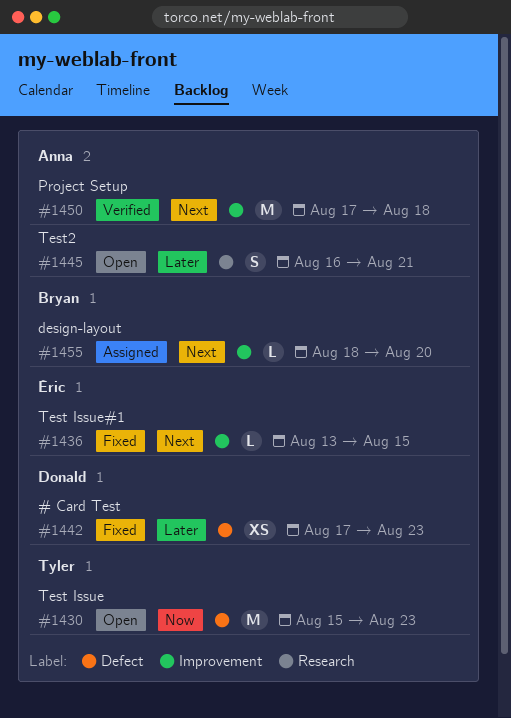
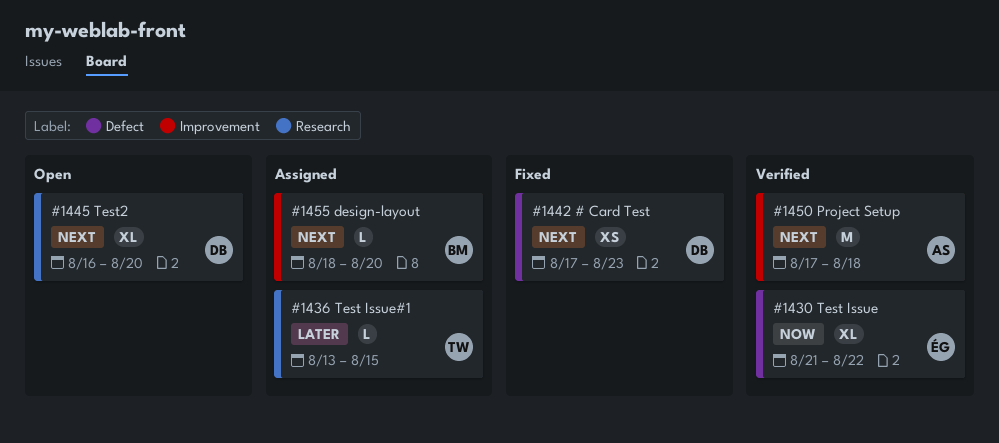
#1430, status: Open -> Verified
#1430, owner: Tyler -> Éric
#1430, estimate: M -> XL
#1430, start: Aug 15 -> Aug 21
#1430, due: Aug 23 -> Aug 22
#1436, status: Fixed -> Assigned
#1436, owner: Éric -> Tyler
#1436, priority: Next -> Later
#1436, label: Improvement -> Research
#1442, priority: Later -> Next
#1445, owner: Anna -> Donald
#1445, priority: Later -> Next
#1445, estimate: S -> XL
#1445, due: Aug 21 -> Aug 20

